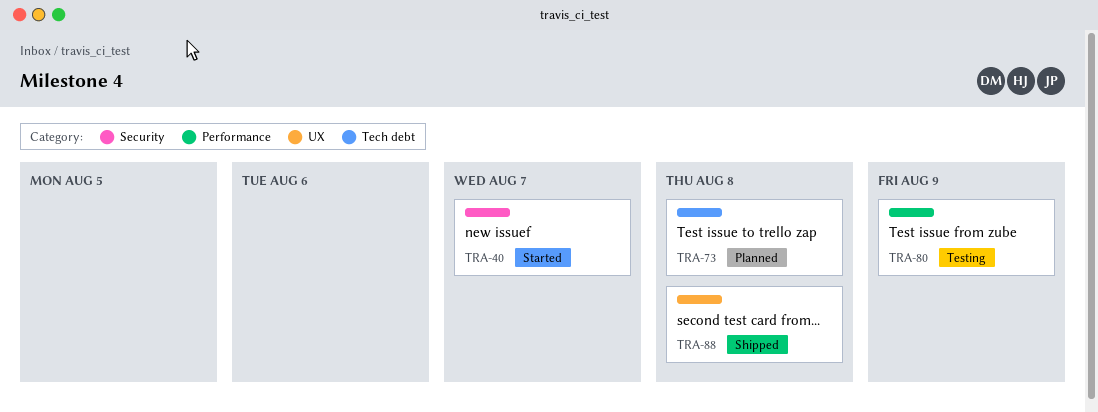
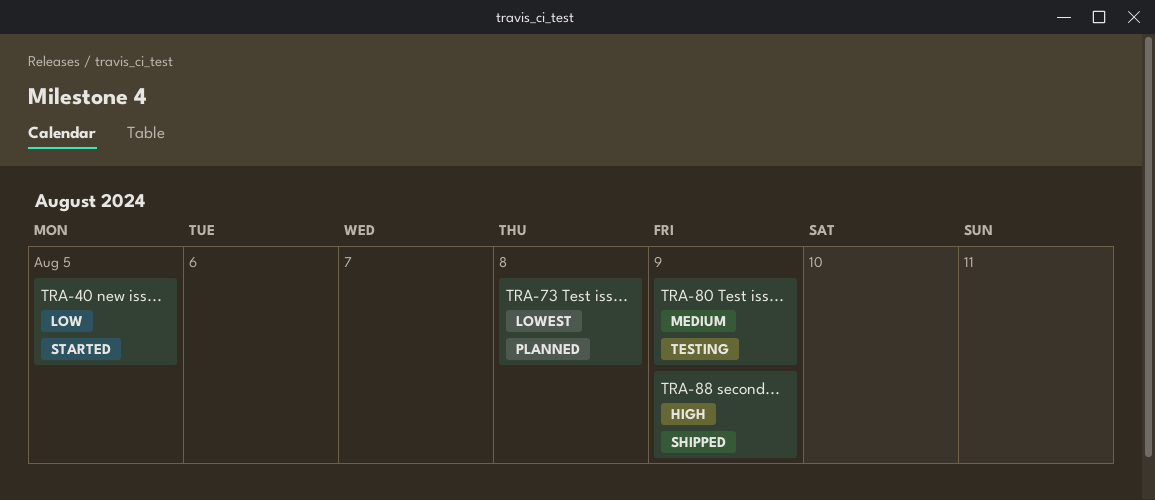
TRA-40, due: Aug 7 -> Aug 5
TRA-88, due: Aug 8 -> Aug 9

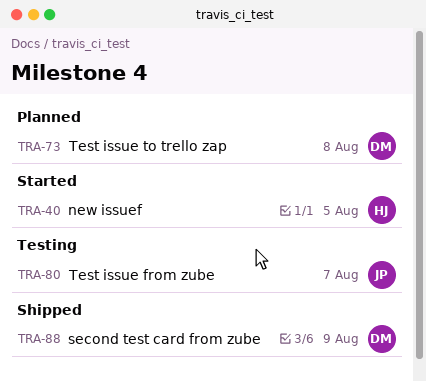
TRA-80, due: Aug 9 -> Aug 7

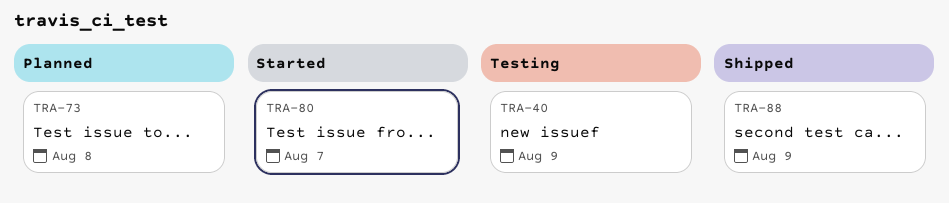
TRA-40, status: Started -> Testing
TRA-40, due: Aug 5 -> Aug 9
TRA-80, status: Testing -> Started

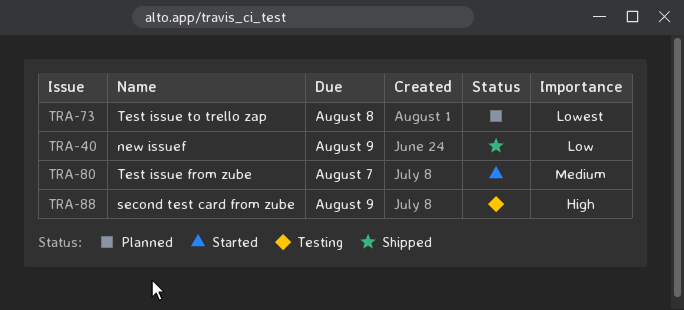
TRA-40, status: Testing -> Shipped
TRA-88, status: Shipped -> Testing

